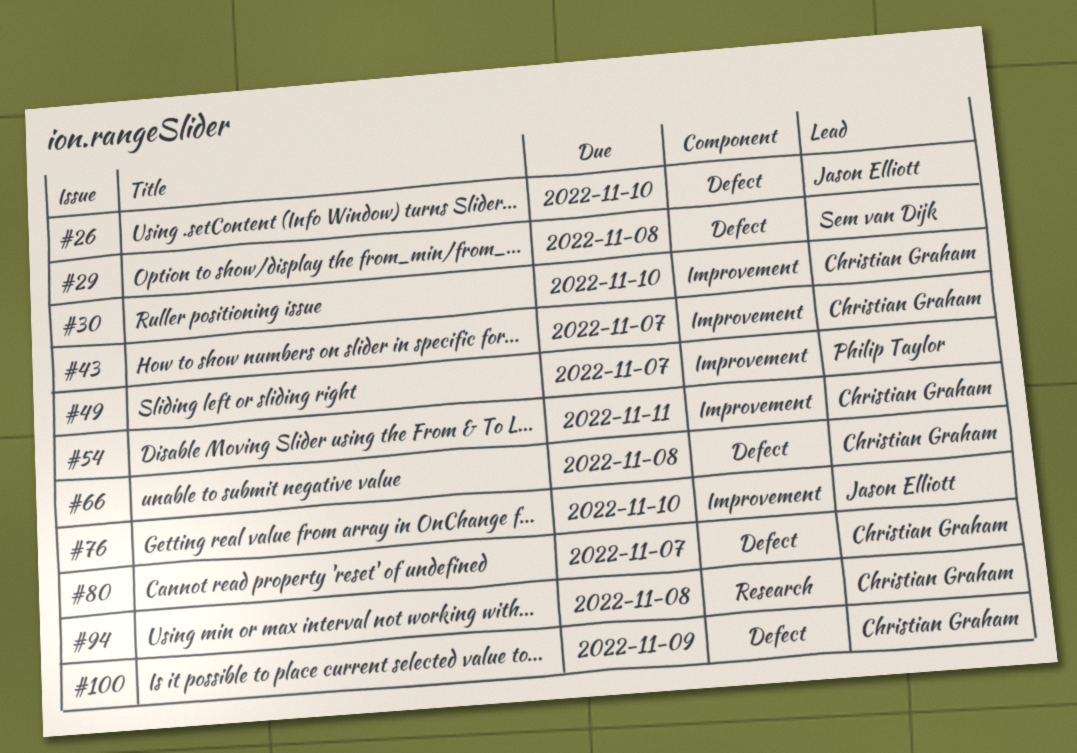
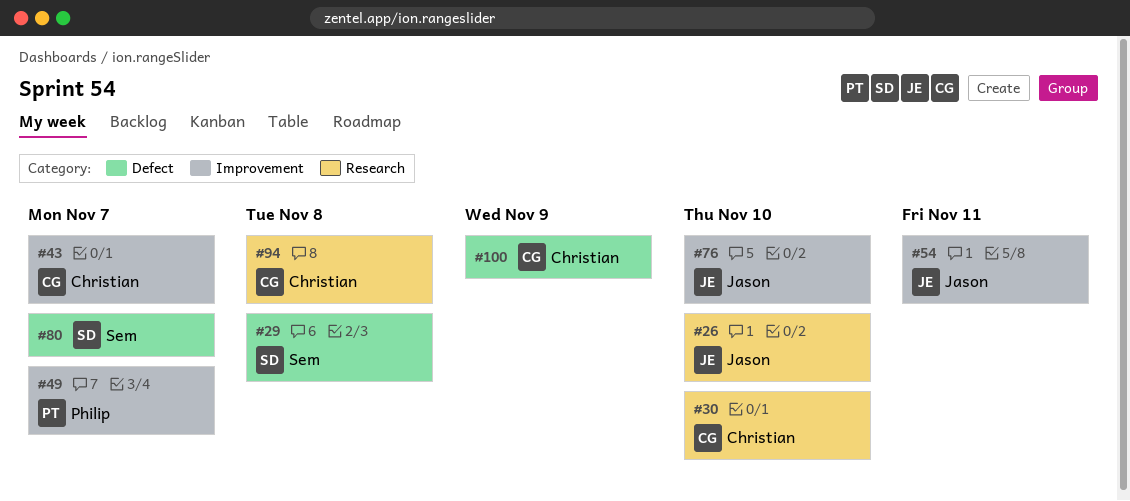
#26, label: Defect -> Research
#30, label: Improvement -> Research
#54, owner: Christian Graham -> Jason Elliott
#66: present -> none
#80, owner: Christian Graham -> Sem van Dijk

